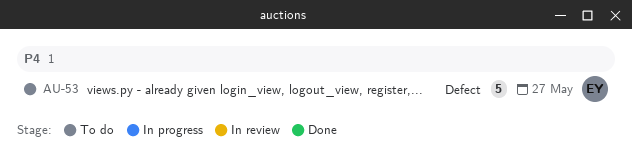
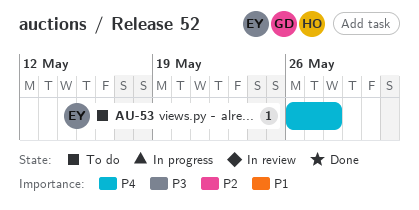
AU-53, estimate: 5 -> 1
AU-53, due: May 27 -> May 28

